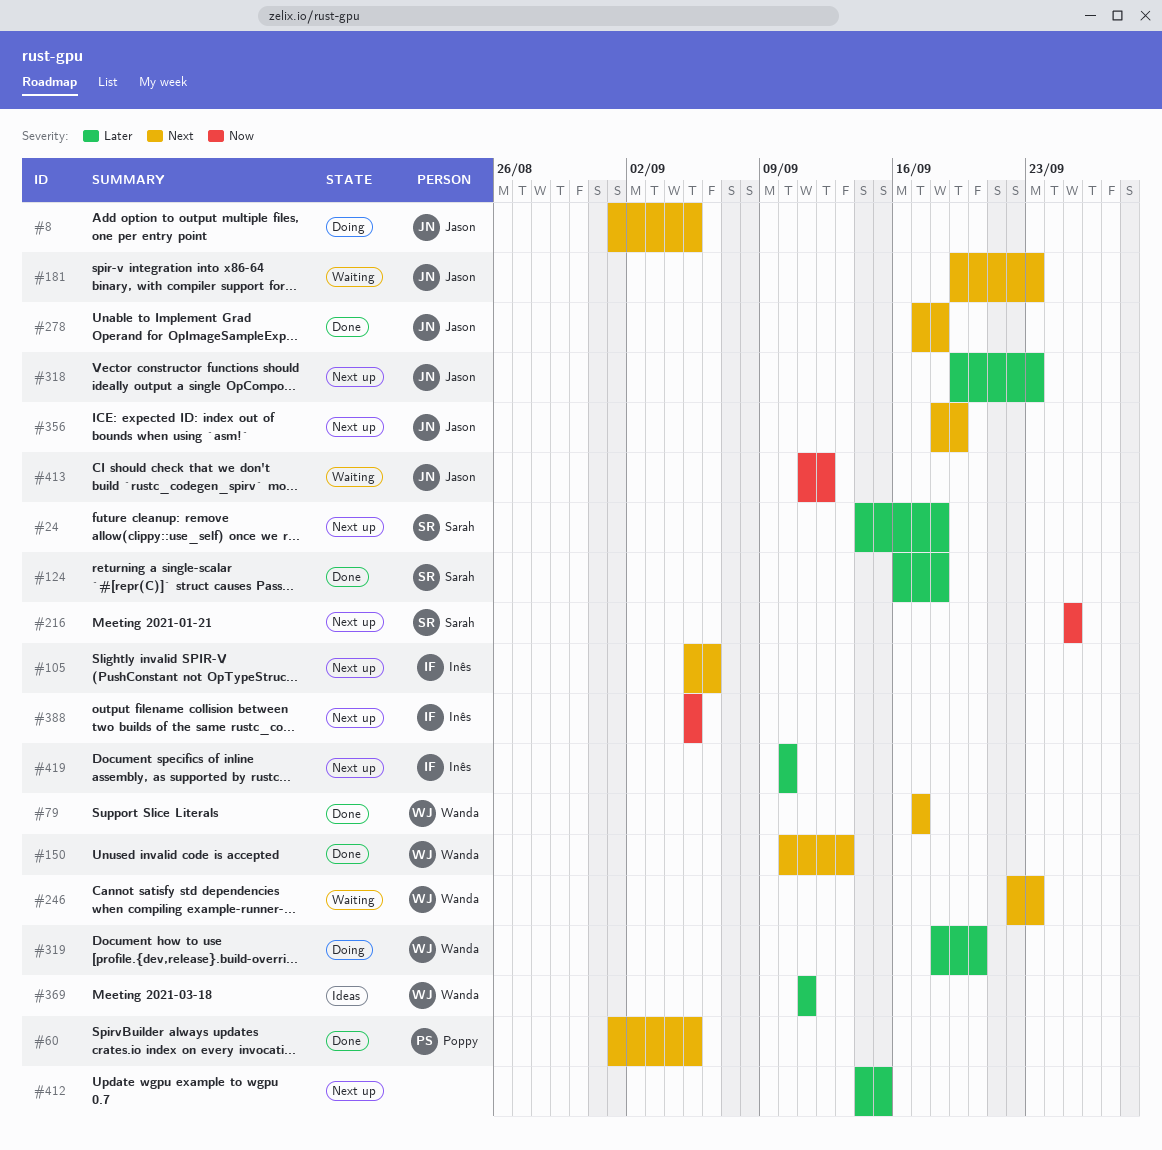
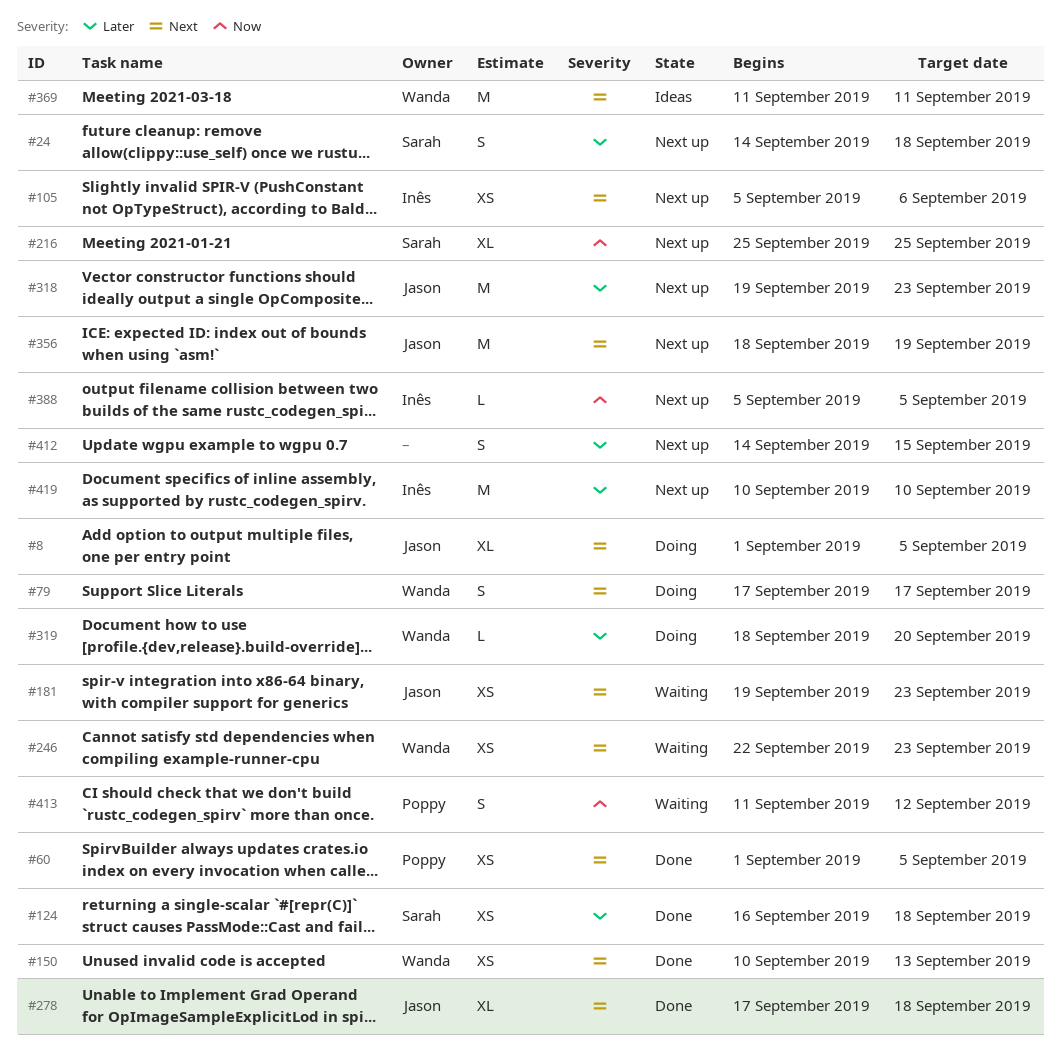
#79, status: Done -> Doing
#369, priority: Later -> Next
#413, owner: Jason -> Poppy

